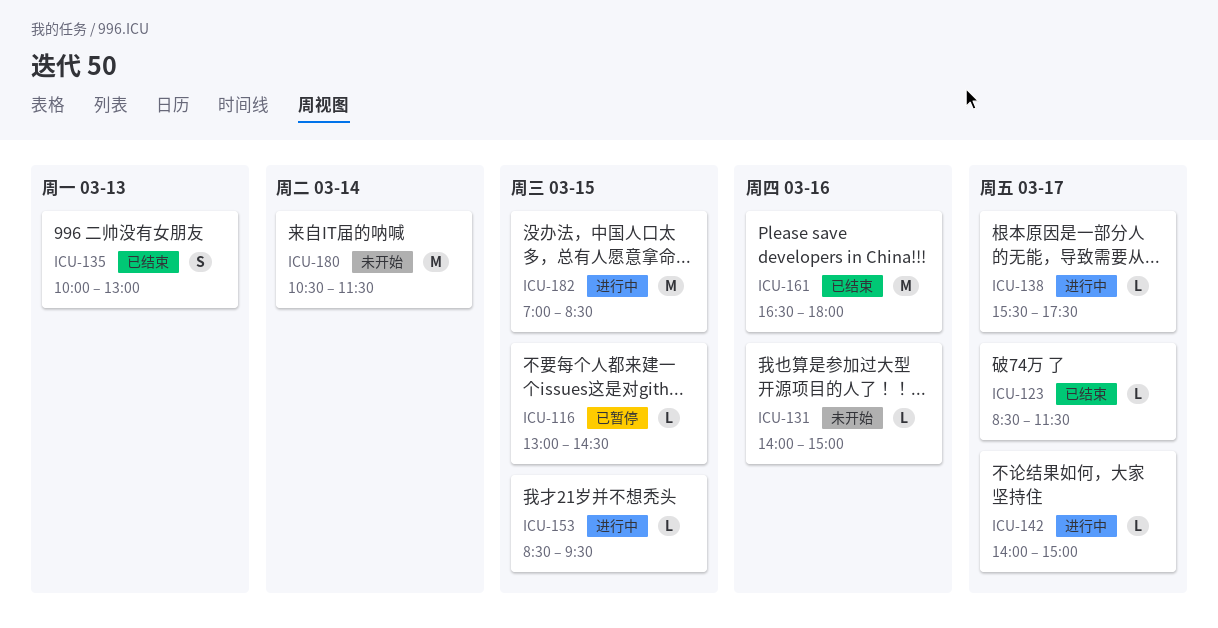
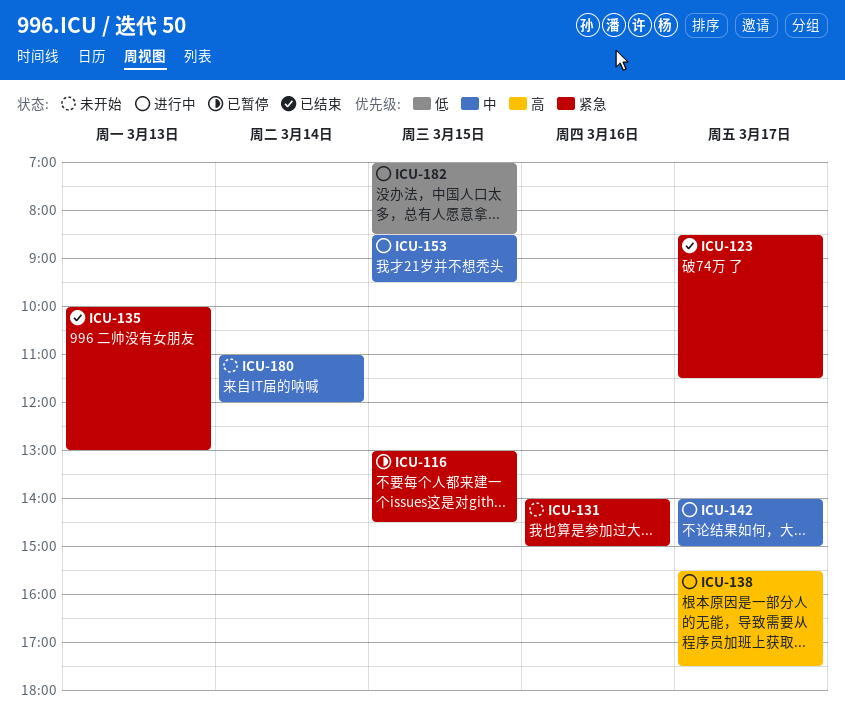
ICU-161: present -> none
ICU-180, begins: 10:30 -> 11:00
ICU-180, ends: 11:30 -> 12:00

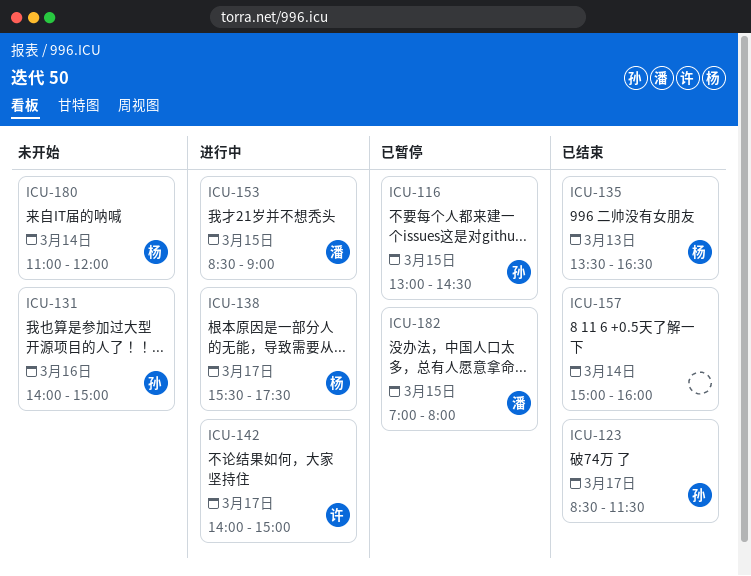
ICU-135, begins: 10:00 -> 13:30
ICU-135, ends: 13:00 -> 16:30
ICU-153, ends: 09:30 -> 09:00
ICU-157: none -> present
ICU-182, status: 进行中 -> 已暂停
ICU-182, ends: 08:30 -> 08:00

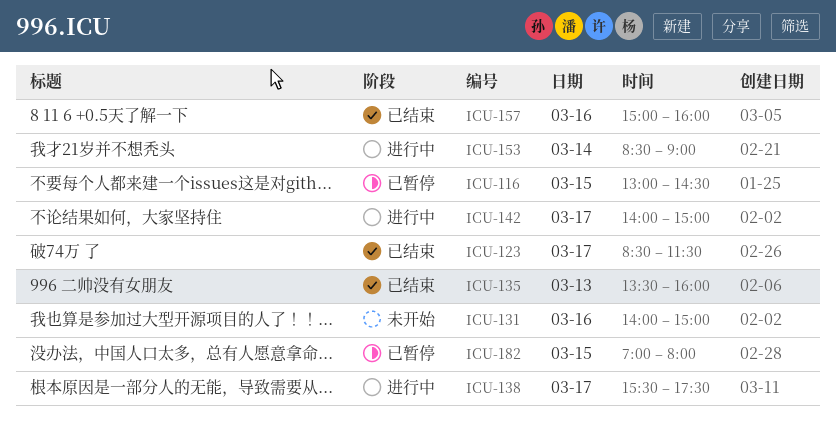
ICU-135, ends: 16:30 -> 16:00
ICU-153, day: Mar 15 -> Mar 14
ICU-157, day: Mar 14 -> Mar 16
ICU-180: present -> none

